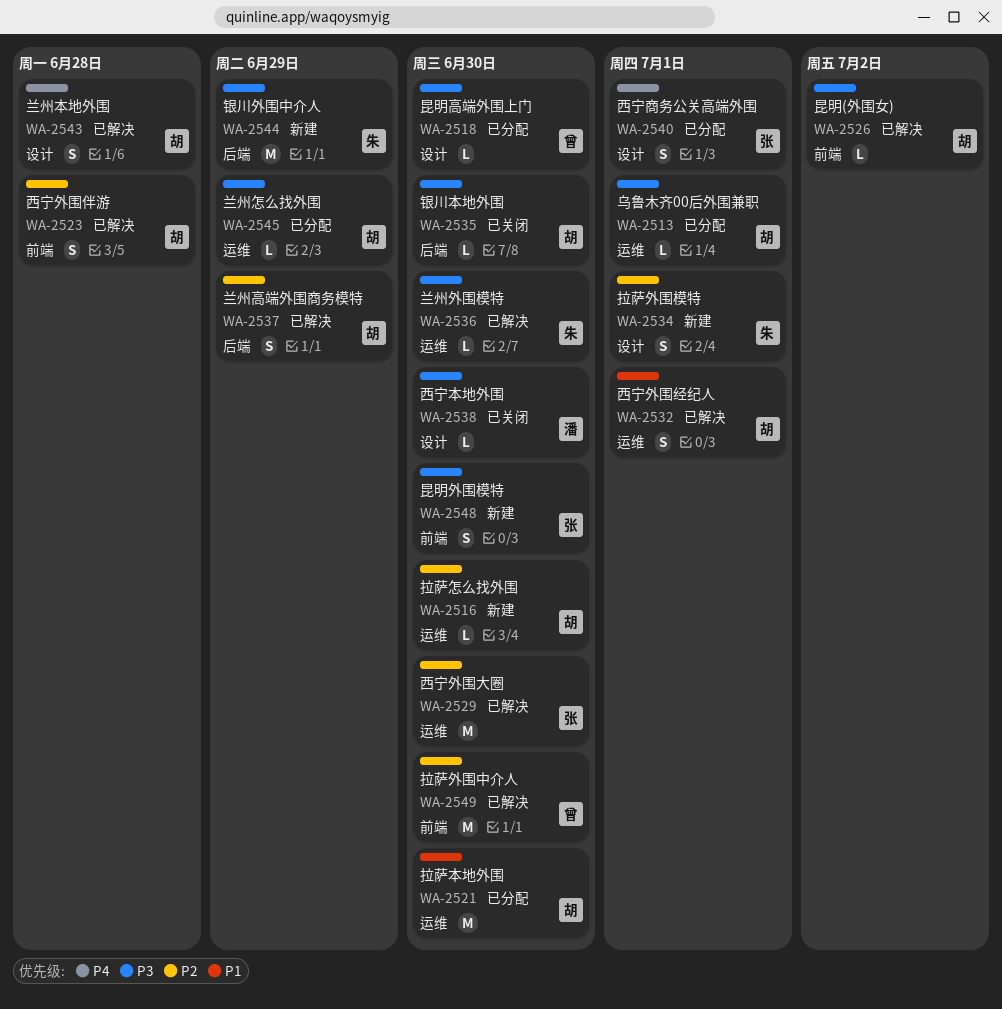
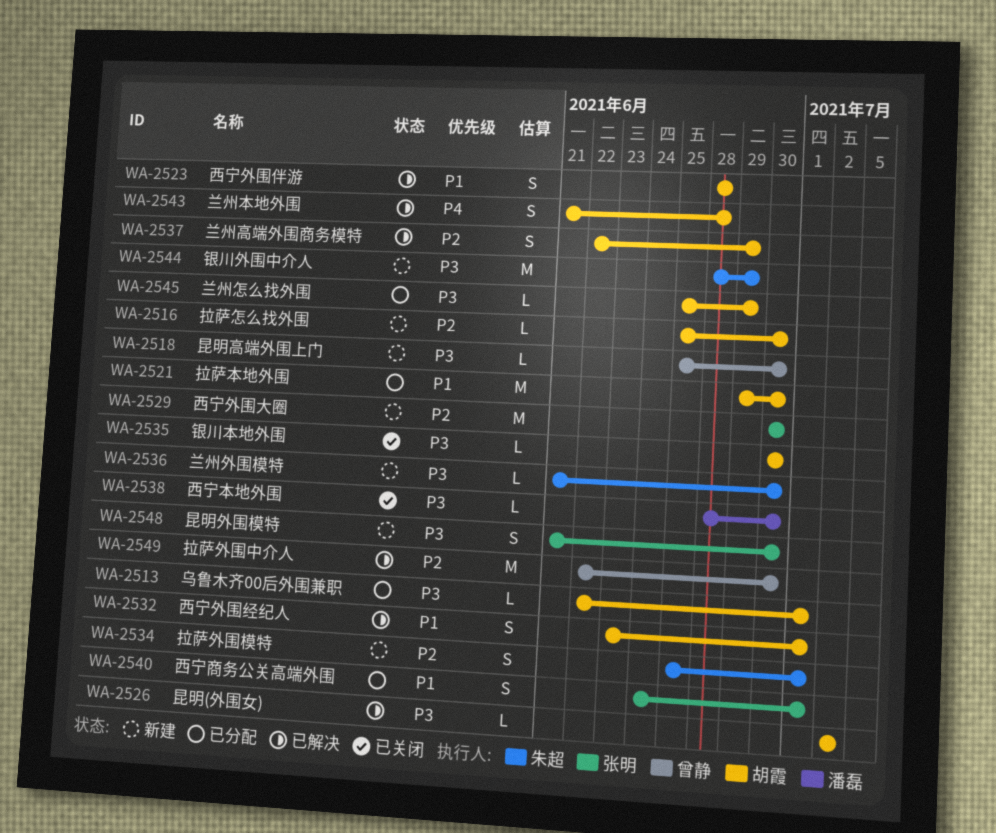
WA-2518, status: 已分配 -> 新建
WA-2523, priority: P2 -> P1
WA-2529, status: 已解决 -> 新建
WA-2536, status: 已解决 -> 新建
WA-2540, priority: P4 -> P1

